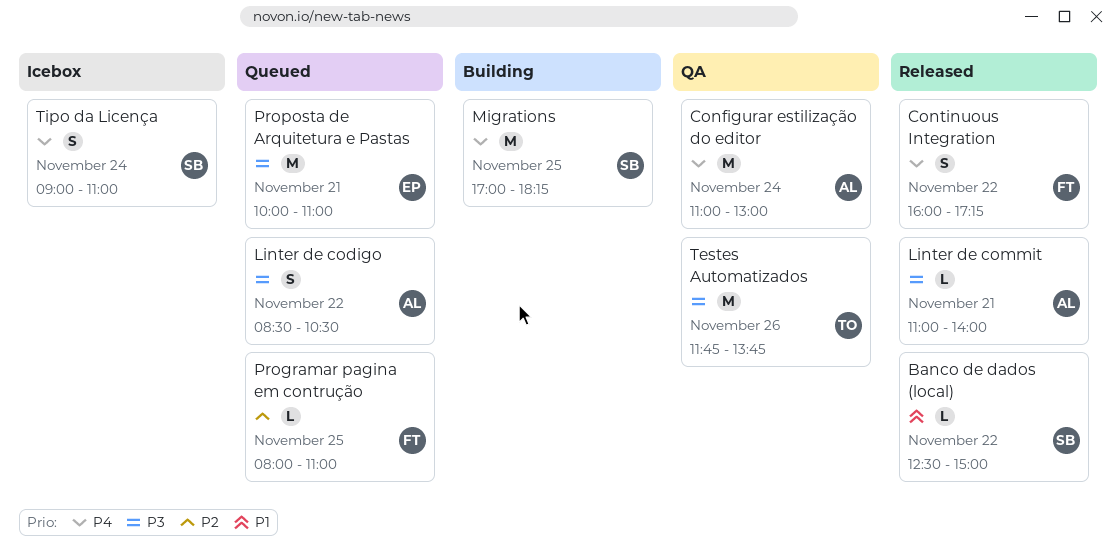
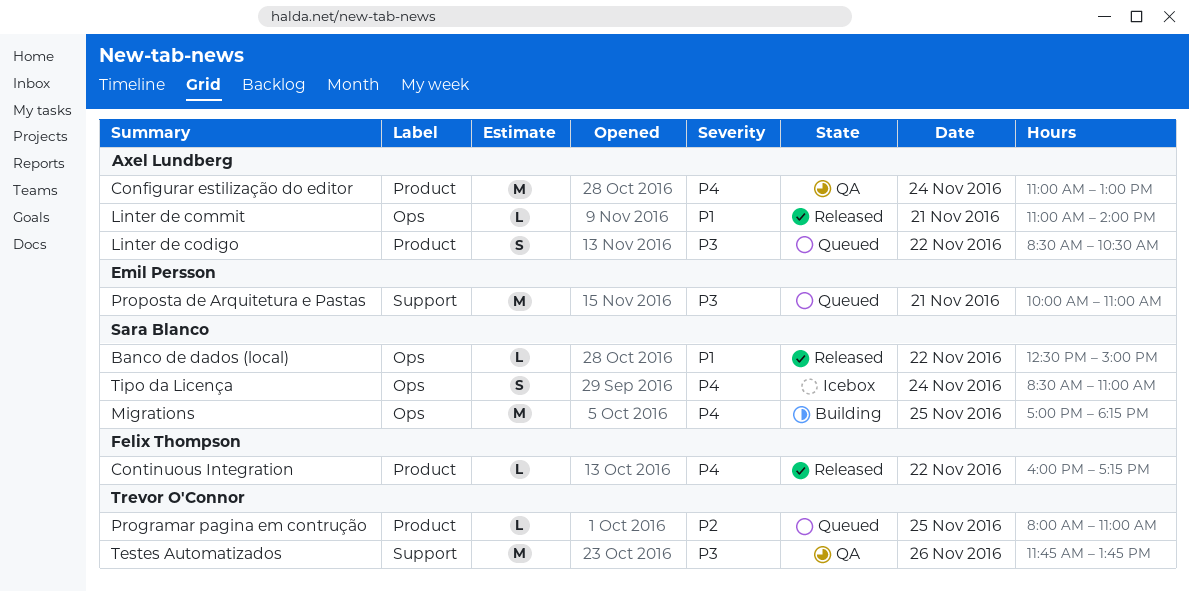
Continuous Integration, estimate: S -> L
Linter de commit, priority: P3 -> P1
Programar pagina em contrução, owner: Felix Thompson -> Trevor O'Connor
Tipo da Licença, begins: 09:00 -> 08:30

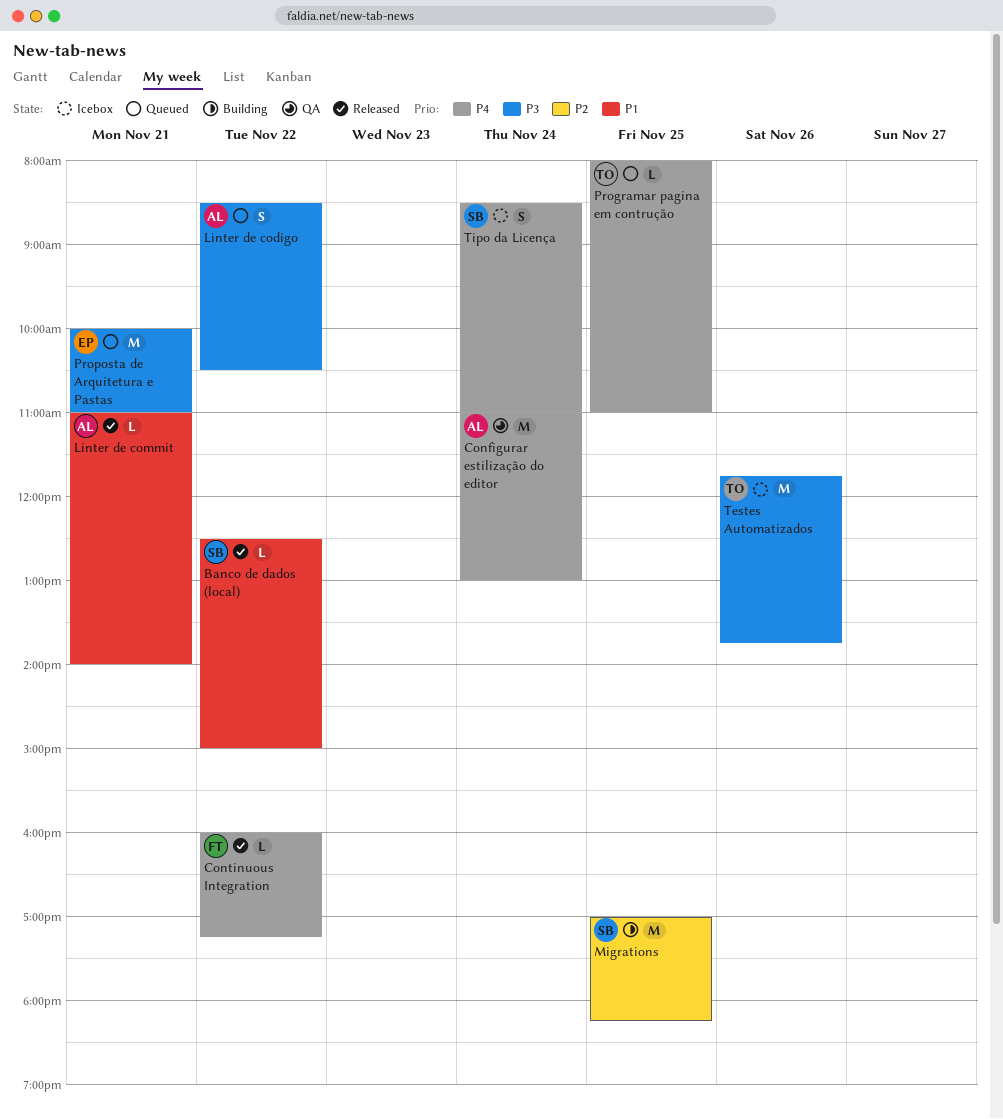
Migrations, priority: P4 -> P2
Programar pagina em contrução, priority: P2 -> P4
Testes Automatizados, status: QA -> Icebox

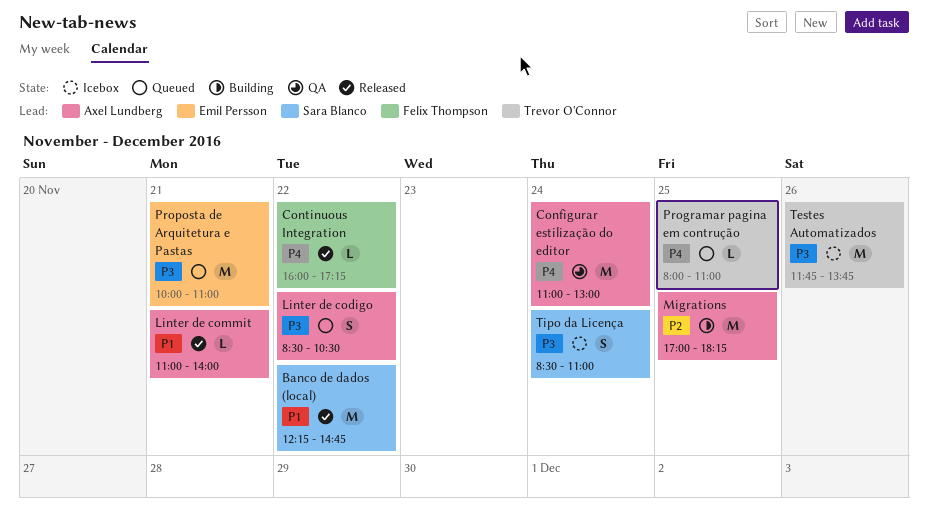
Banco de dados (local), estimate: L -> M
Banco de dados (local), begins: 12:30 -> 12:15
Banco de dados (local), ends: 15:00 -> 14:45
Migrations, owner: Sara Blanco -> Axel Lundberg
Tipo da Licença, priority: P4 -> P3

